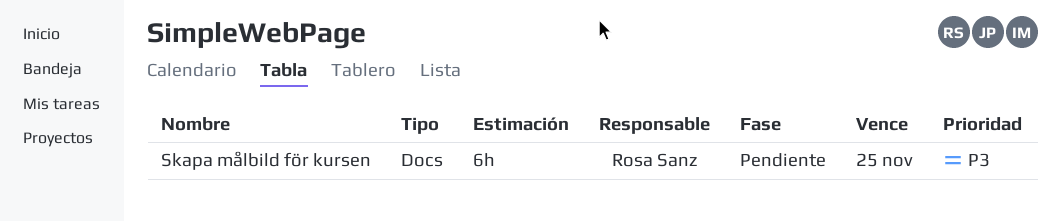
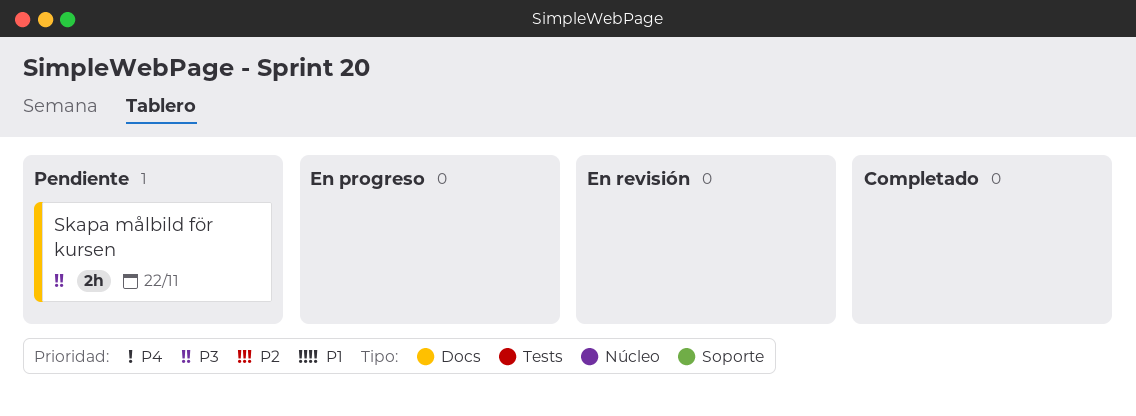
Skapa målbild för kursen, estimate: 6h -> 2h
Skapa målbild för kursen, due: Nov 25 -> Nov 22

